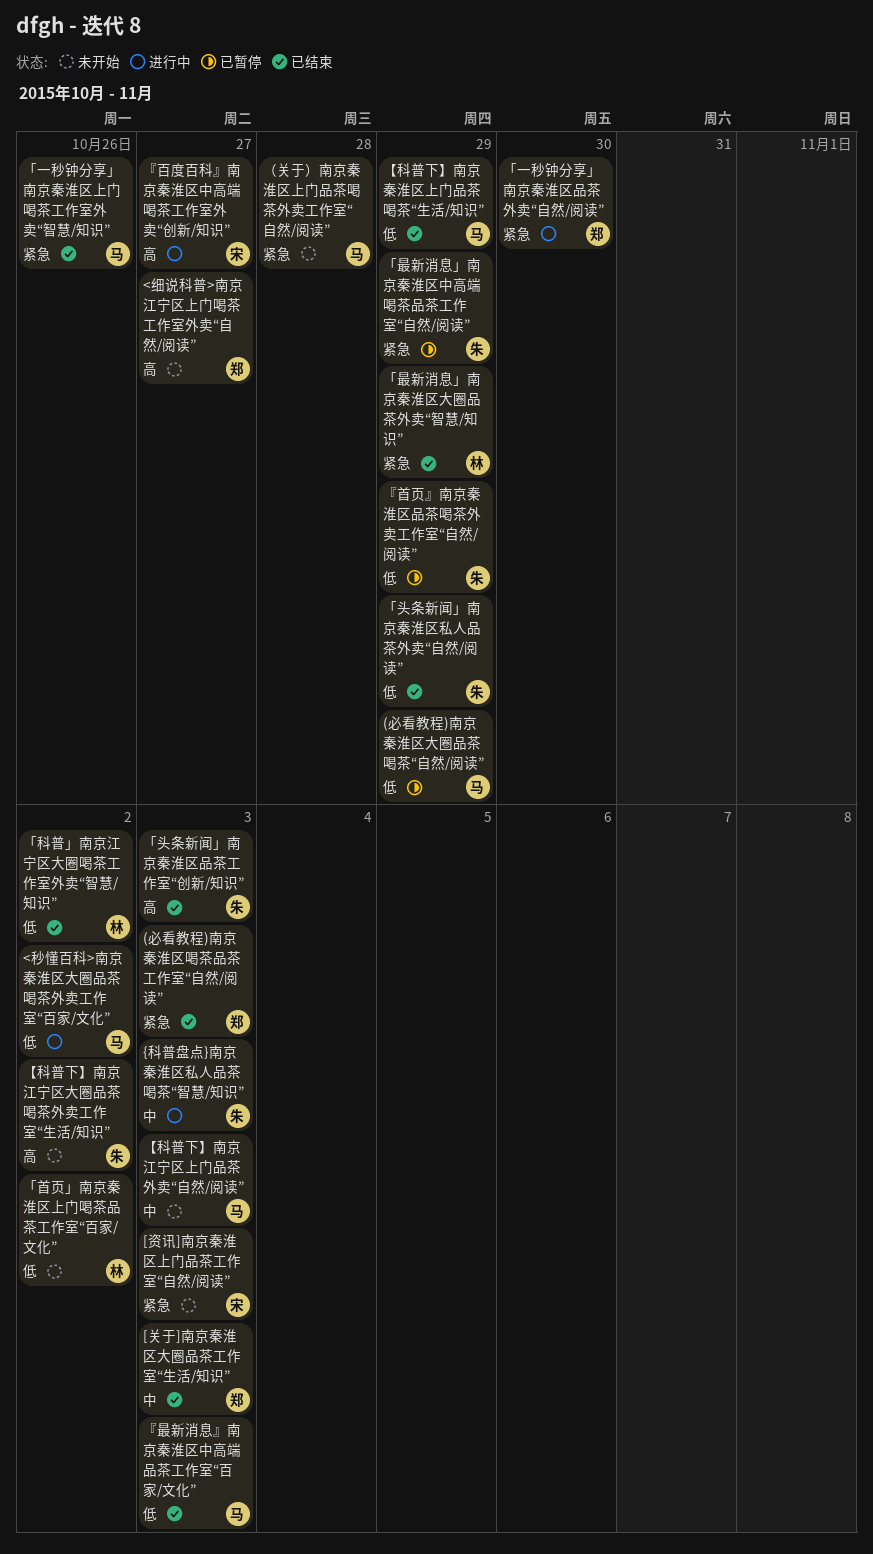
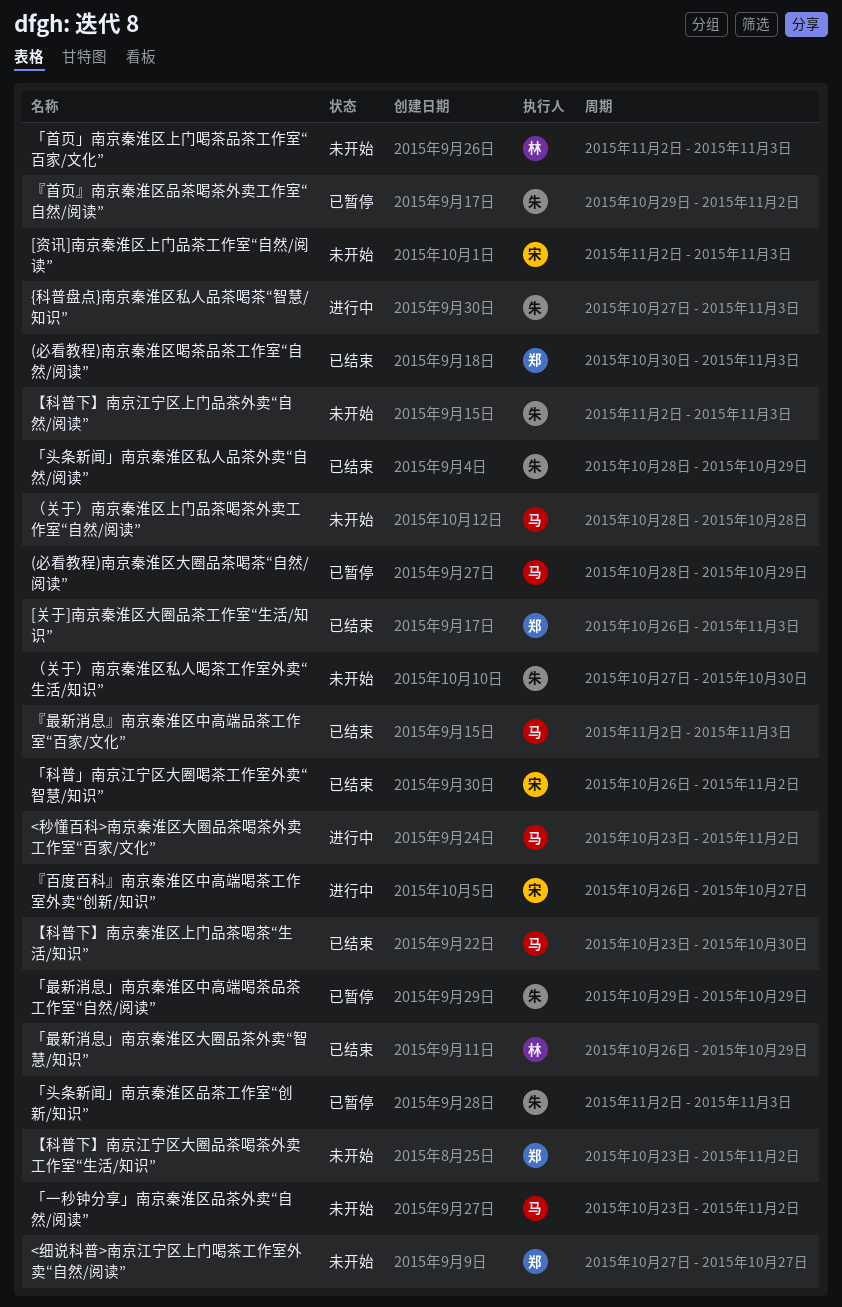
「一秒钟分享」南京秦淮区上门喝茶工作室外卖“智慧/知识”: present -> none
「一秒钟分享」南京秦淮区品茶外卖“自然/阅读”, status: 进行中 -> 未开始
「一秒钟分享」南京秦淮区品茶外卖“自然/阅读”, owner: 郑 -> 马
「一秒钟分享」南京秦淮区品茶外卖“自然/阅读”, due: Oct 30 -> Nov 2
「头条新闻」南京秦淮区品茶工作室“创新/知识”, status: 已结束 -> 已暂停
「科普」南京江宁区大圈喝茶工作室外卖“智慧/知识”, owner: 林 -> 宋
「首页」南京秦淮区上门喝茶品茶工作室“百家/文化”, due: Nov 2 -> Nov 3
『首页』南京秦淮区品茶喝茶外卖工作室“自然/阅读”, due: Oct 29 -> Nov 2
【科普下】南京江宁区上门品茶外卖“自然/阅读”, owner: 马 -> 朱
【科普下】南京江宁区大圈品茶喝茶外卖工作室“生活/知识”, owner: 朱 -> 郑
【科普下】南京秦淮区上门品茶喝茶“生活/知识”, due: Oct 29 -> Oct 30
（关于）南京秦淮区私人喝茶工作室外卖“生活/知识”: none -> present

